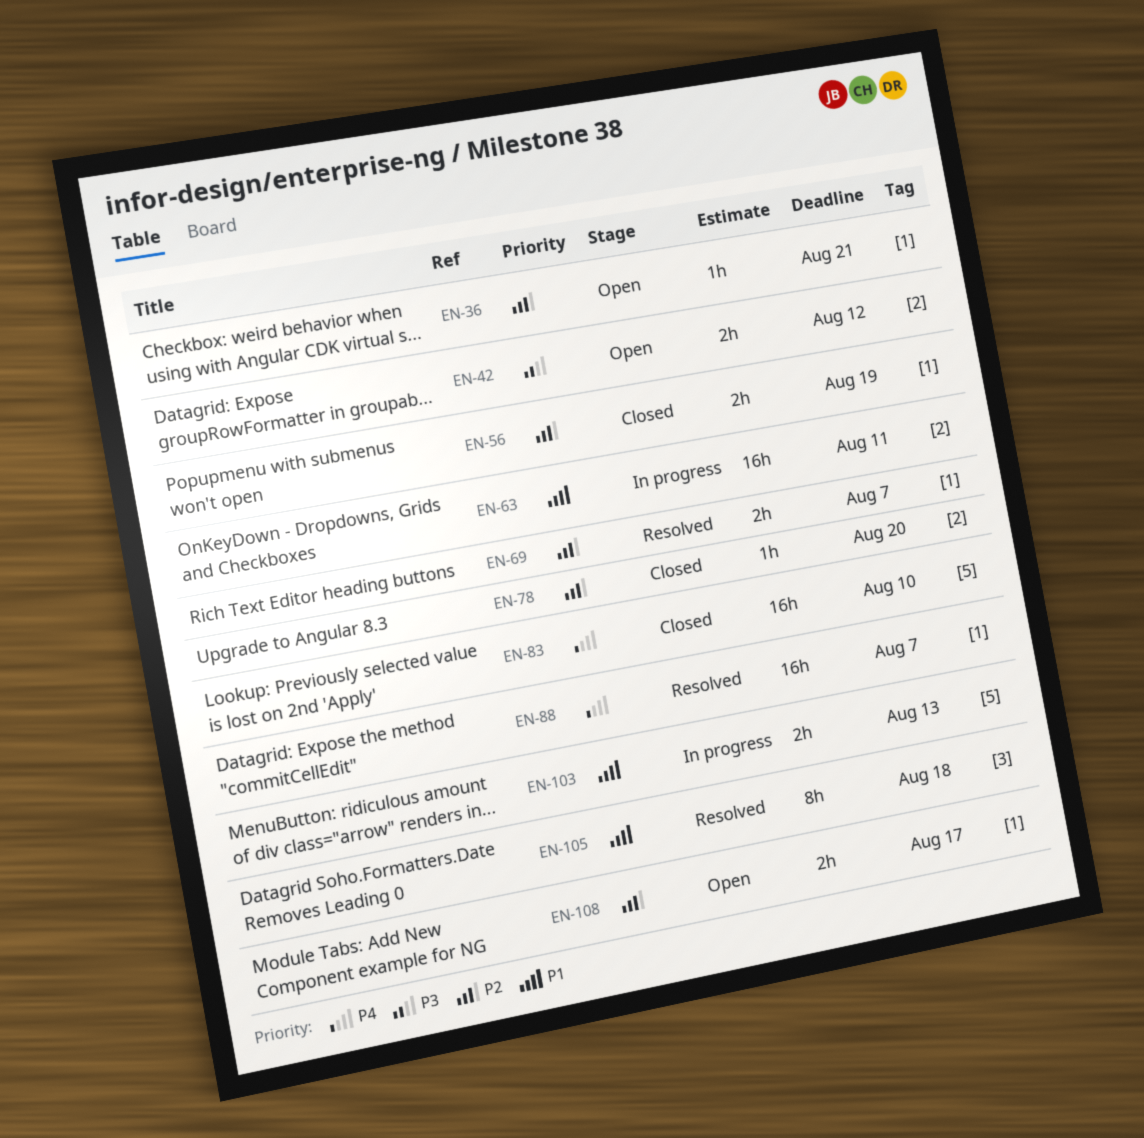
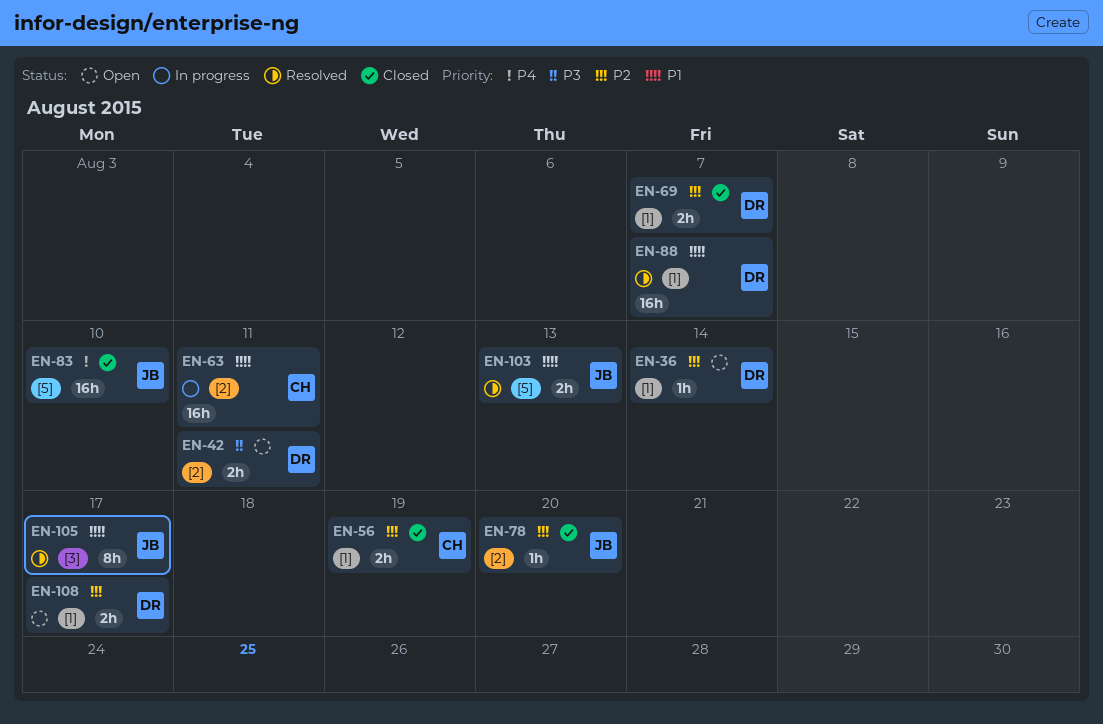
EN-36, due: Aug 21 -> Aug 14
EN-42, due: Aug 12 -> Aug 11
EN-69, status: Resolved -> Closed
EN-88, priority: P4 -> P1
EN-103, status: In progress -> Resolved
EN-105, due: Aug 18 -> Aug 17

